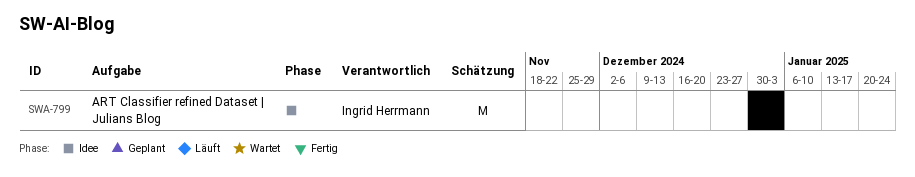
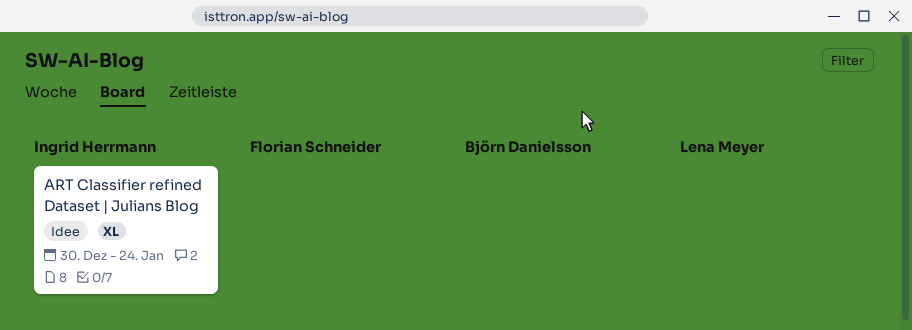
ART Classifier refined Dataset | Julians Blog, estimate: M -> XL
ART Classifier refined Dataset | Julians Blog, due: Jan 3 -> Jan 24

